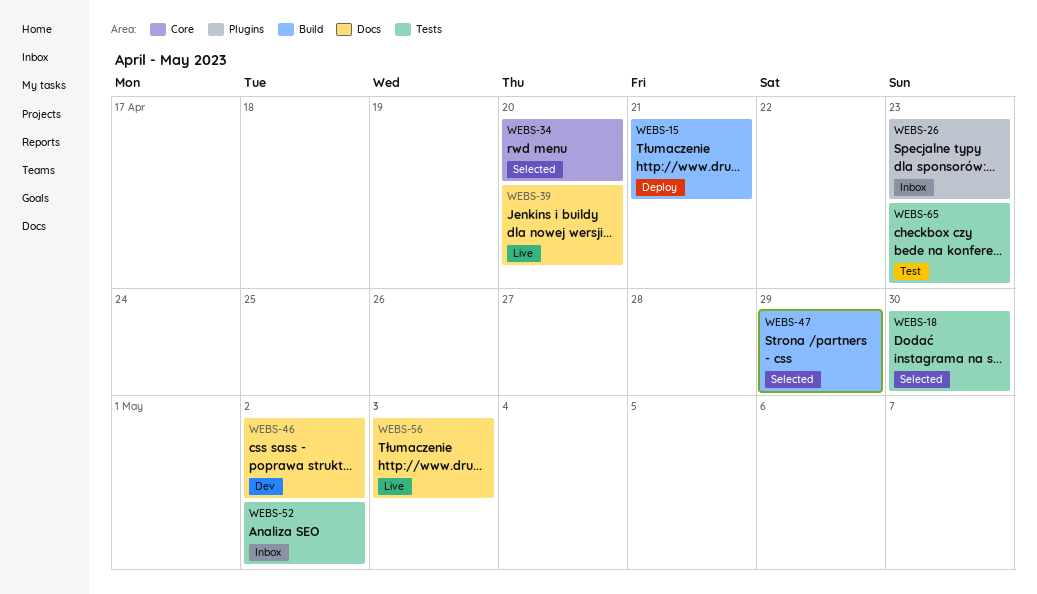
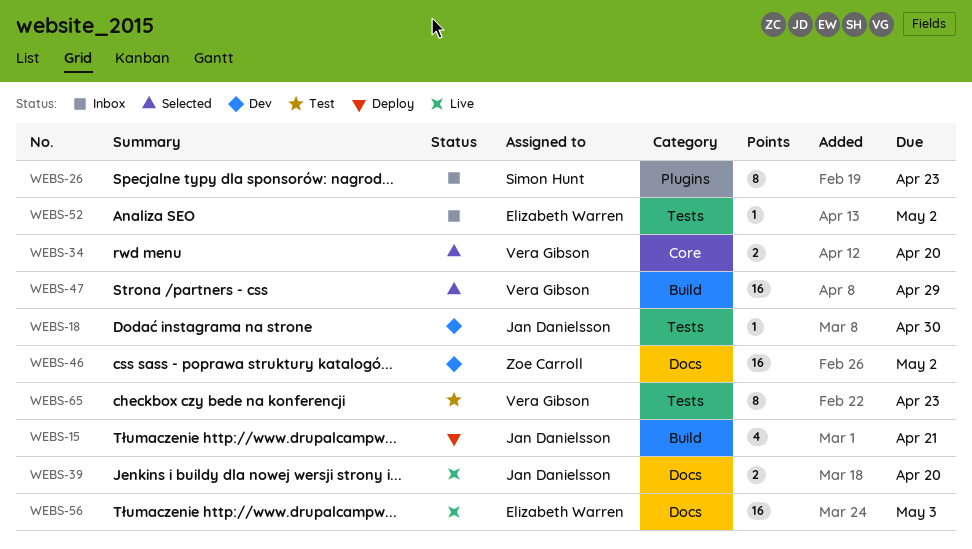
WEBS-18, status: Selected -> Dev

